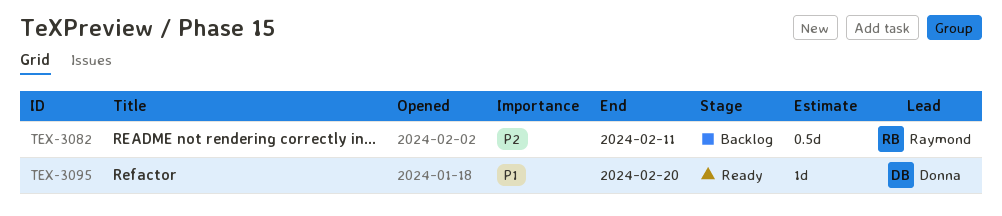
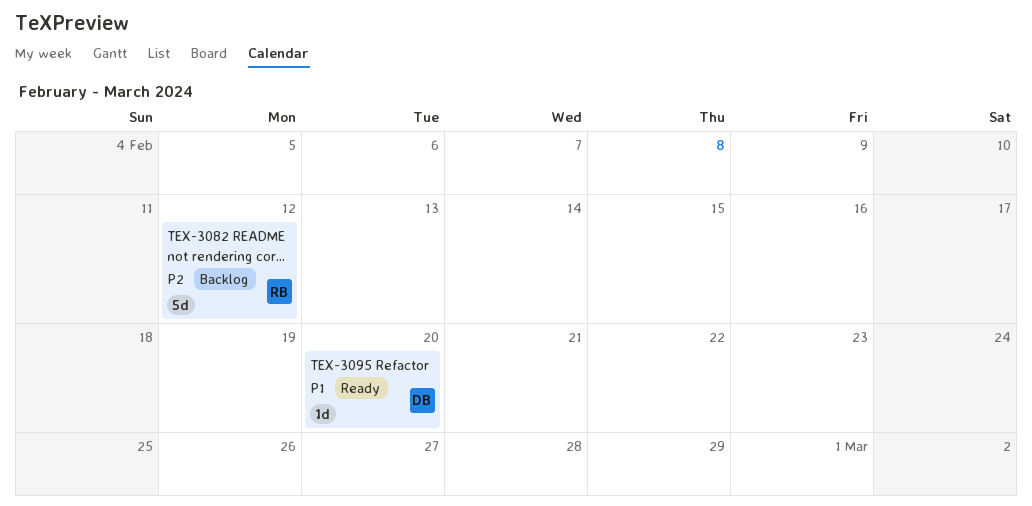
TEX-3082, estimate: 0.5d -> 5d
TEX-3082, due: Feb 11 -> Feb 12

